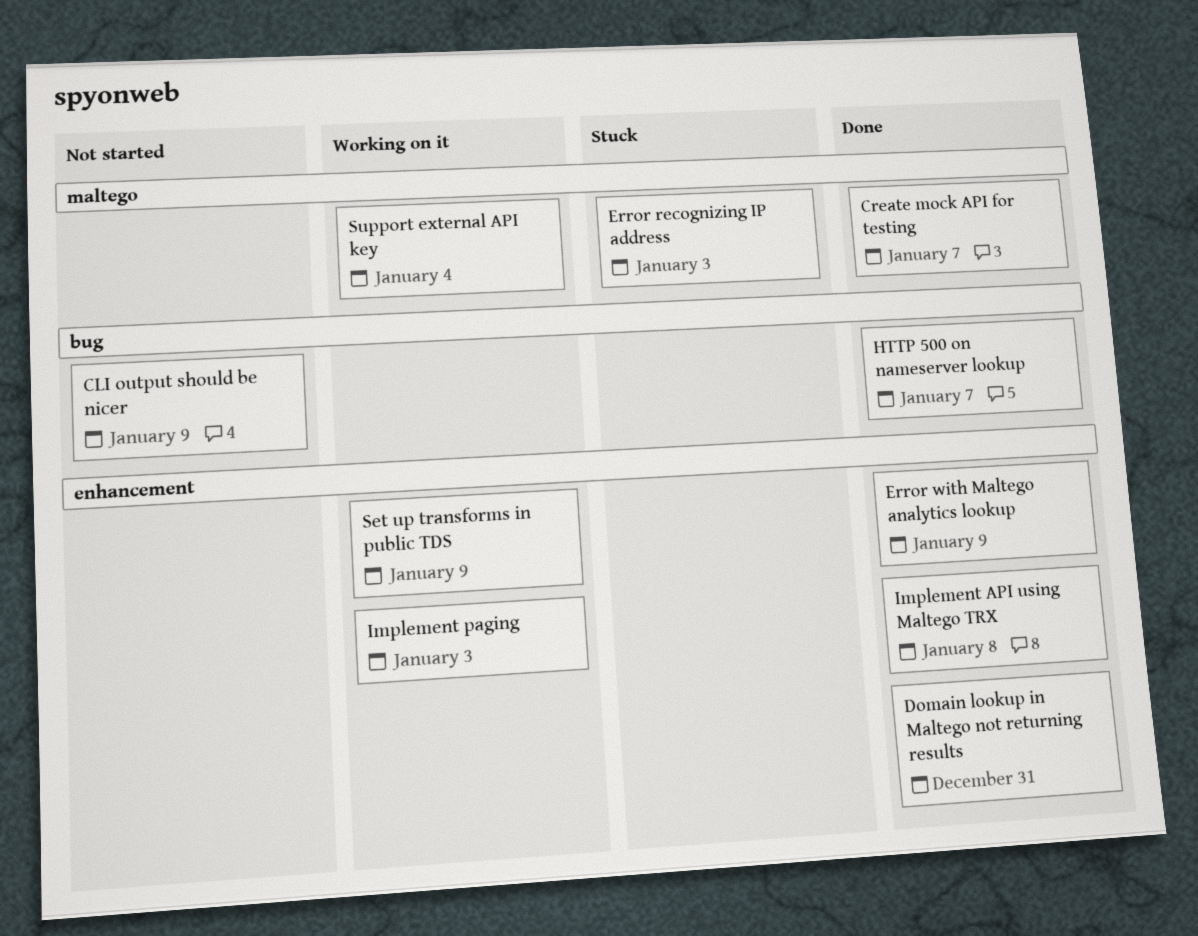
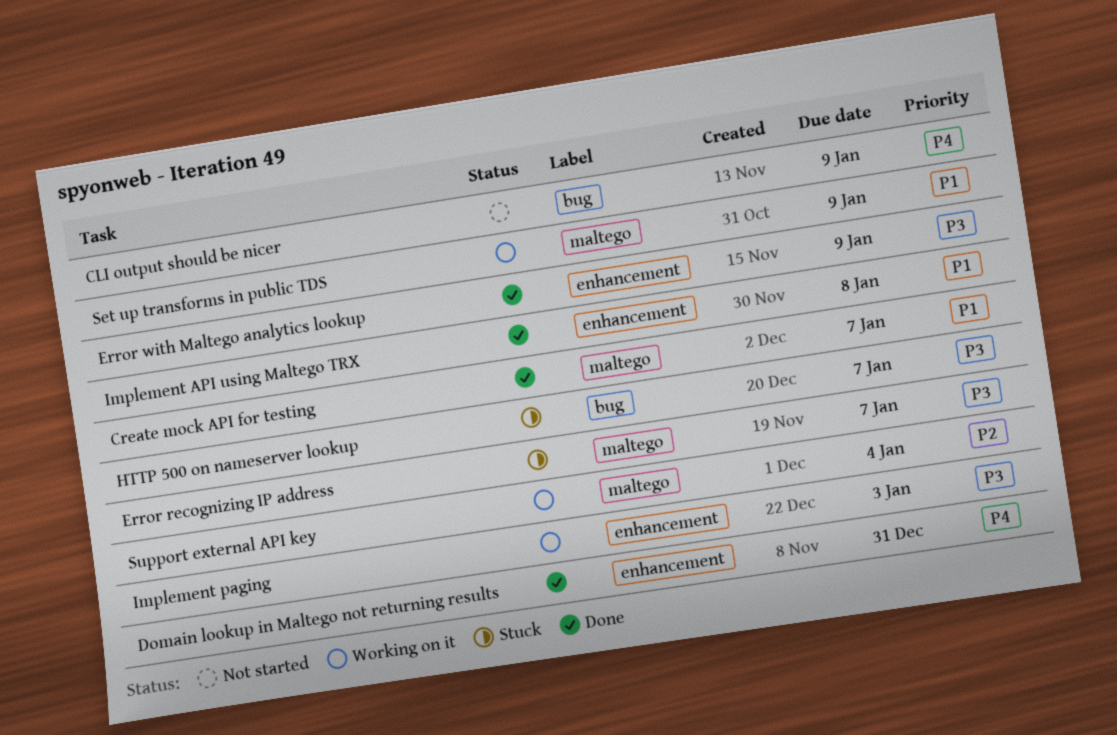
Error recognizing IP address, due: Jan 3 -> Jan 7
HTTP 500 on nameserver lookup, status: Done -> Stuck
Set up transforms in public TDS, label: enhancement -> maltego

